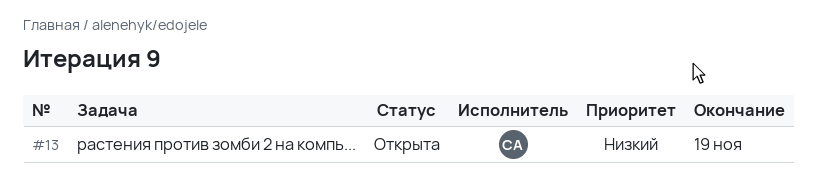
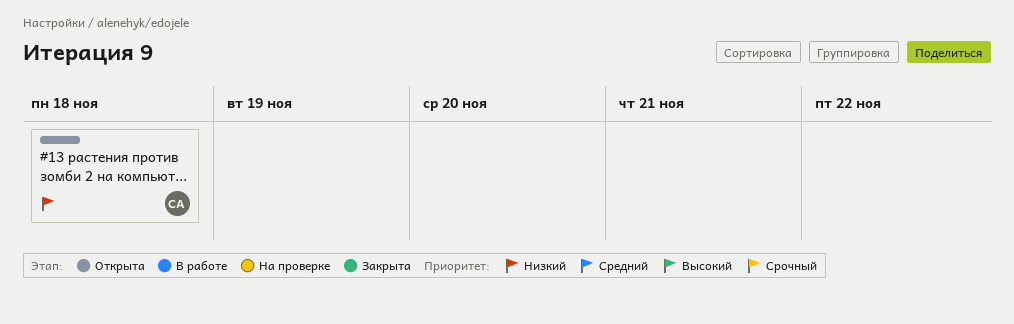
#13, due: Nov 19 -> Nov 18

